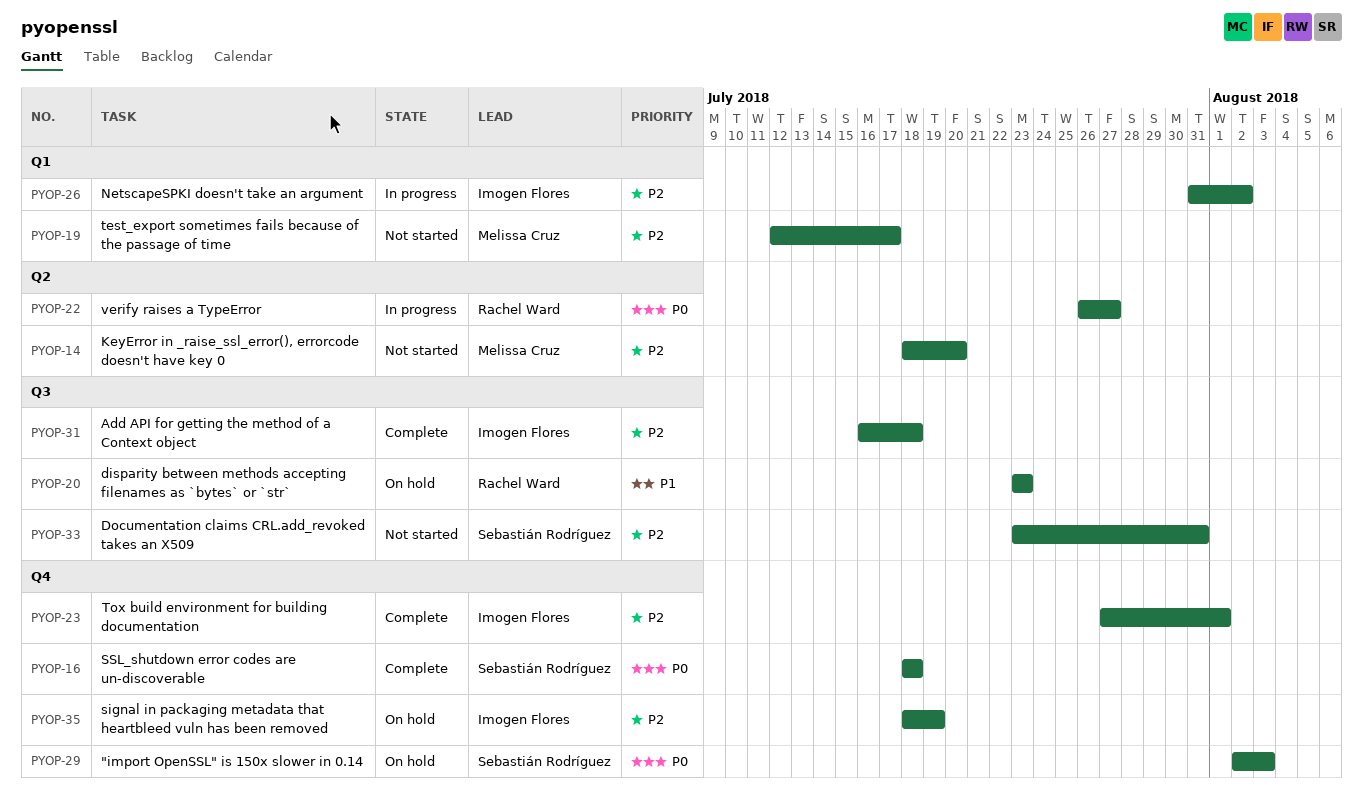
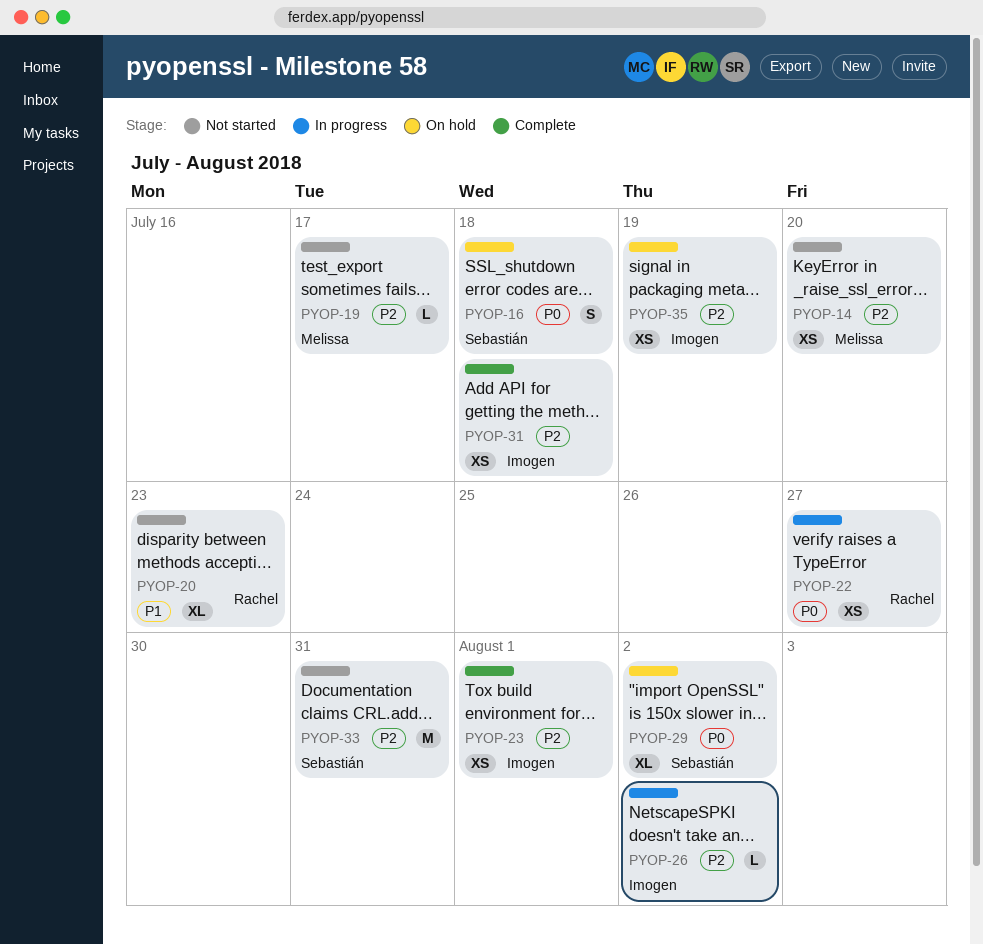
PYOP-16, status: Complete -> On hold
PYOP-20, status: On hold -> Not started
PYOP-29, due: Aug 3 -> Aug 2

